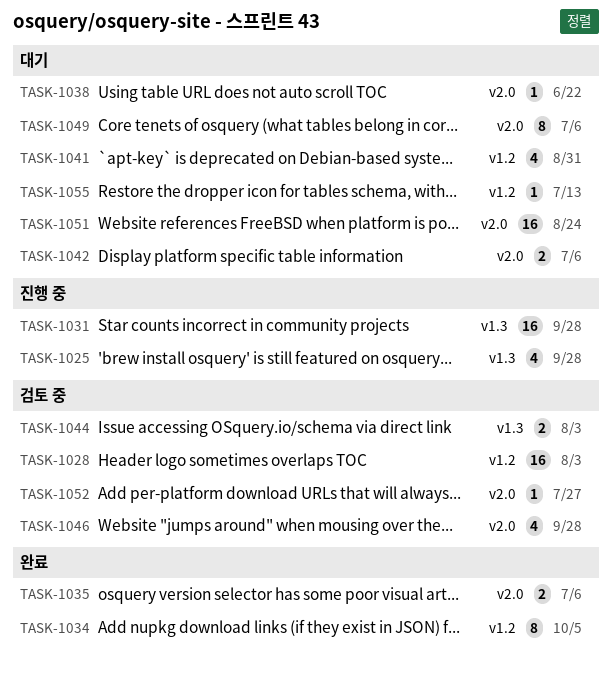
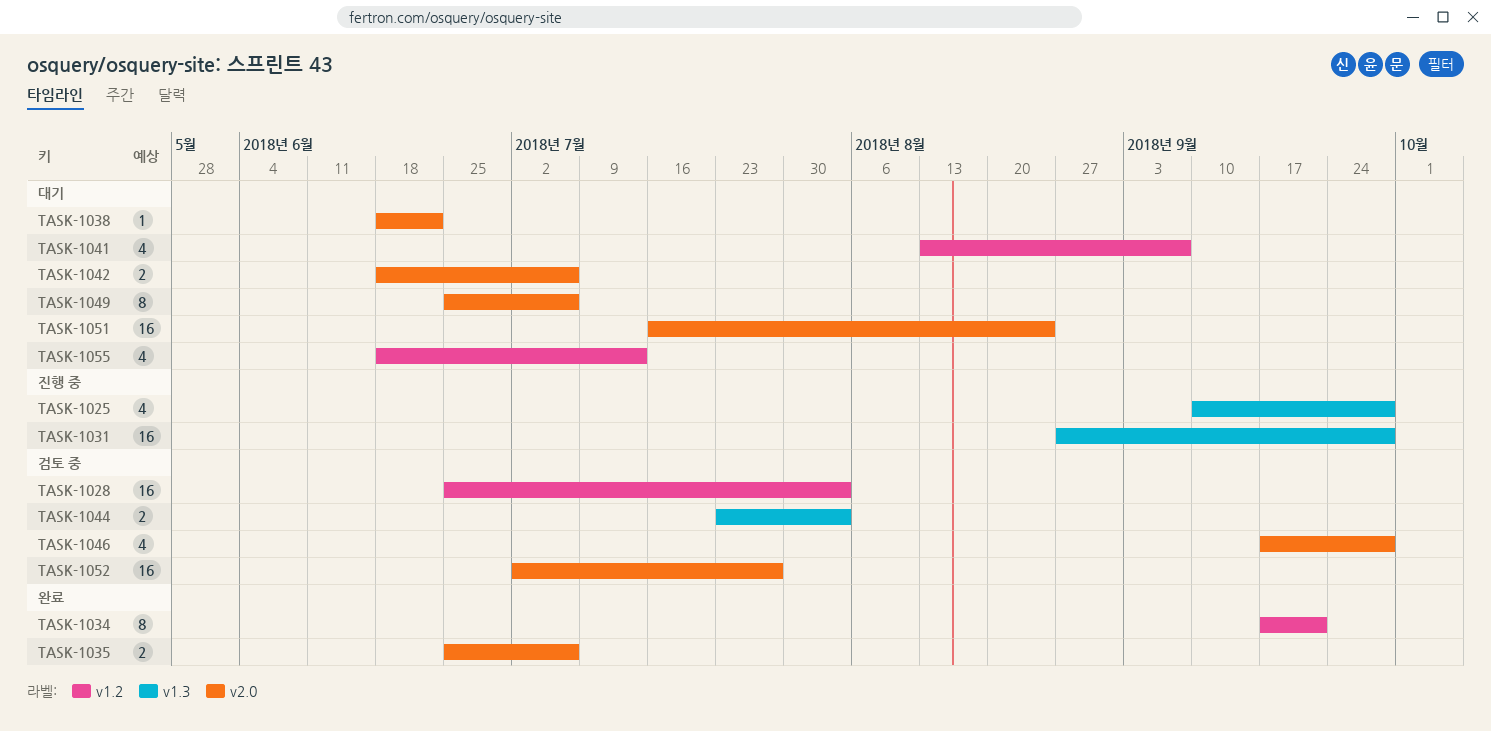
TASK-1034, due: Oct 5 -> Sep 21
TASK-1041, due: Aug 31 -> Sep 7
TASK-1052, estimate: 1 -> 16
TASK-1055, estimate: 1 -> 4

